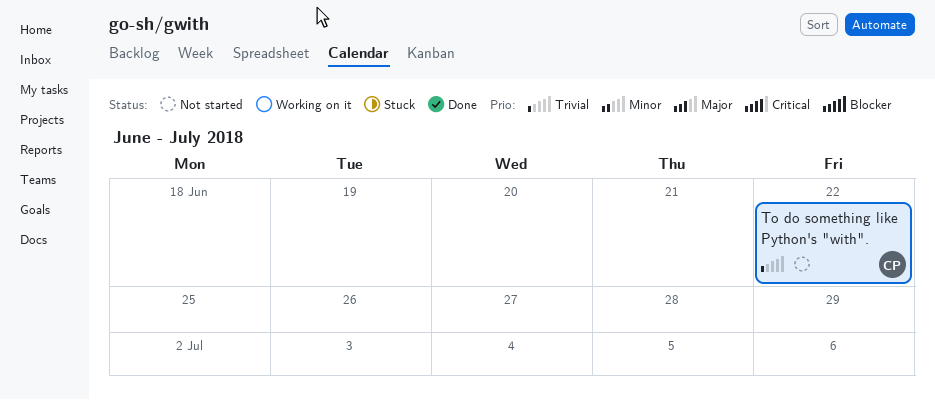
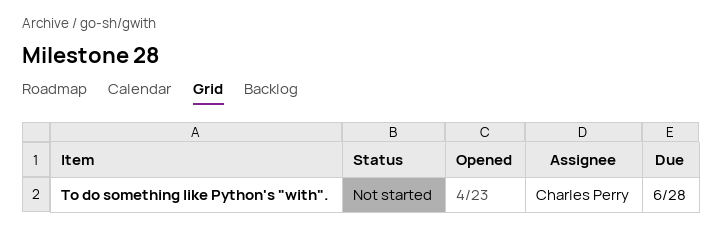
To do something like Python's "with"., due: Jun 22 -> Jun 28

